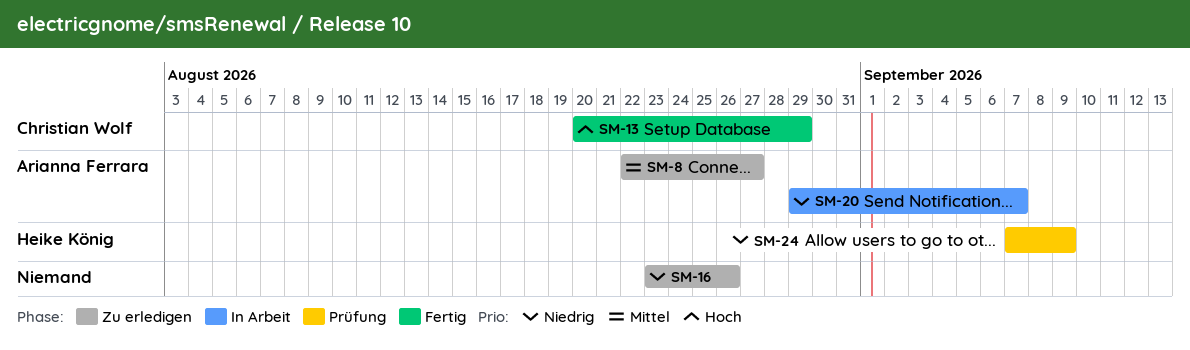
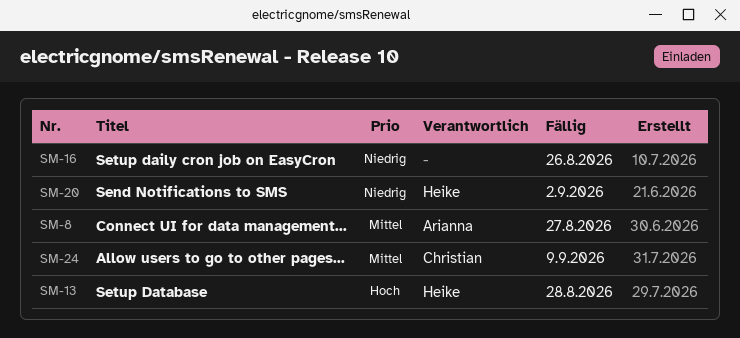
SM-13, owner: Christian Wolf -> Heike König
SM-13, due: Aug 29 -> Aug 28
SM-20, owner: Arianna Ferrara -> Heike König
SM-20, due: Sep 7 -> Sep 2
SM-24, owner: Heike König -> Christian Wolf
SM-24, priority: Niedrig -> Mittel

